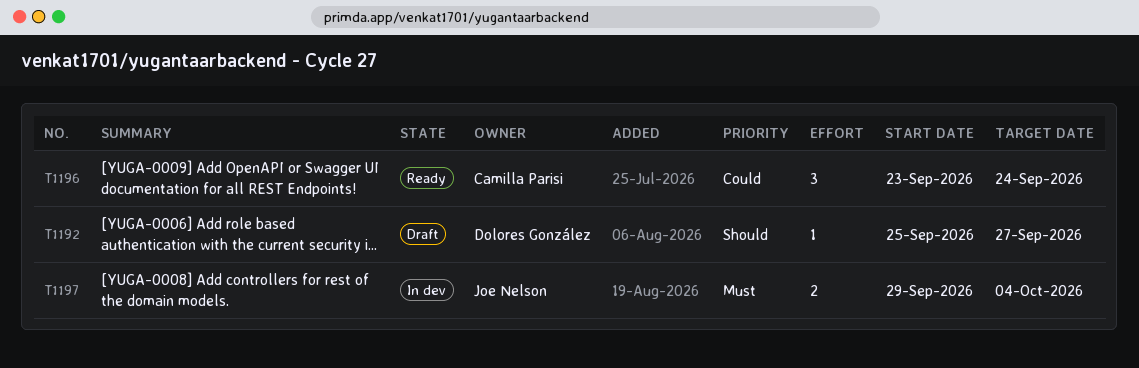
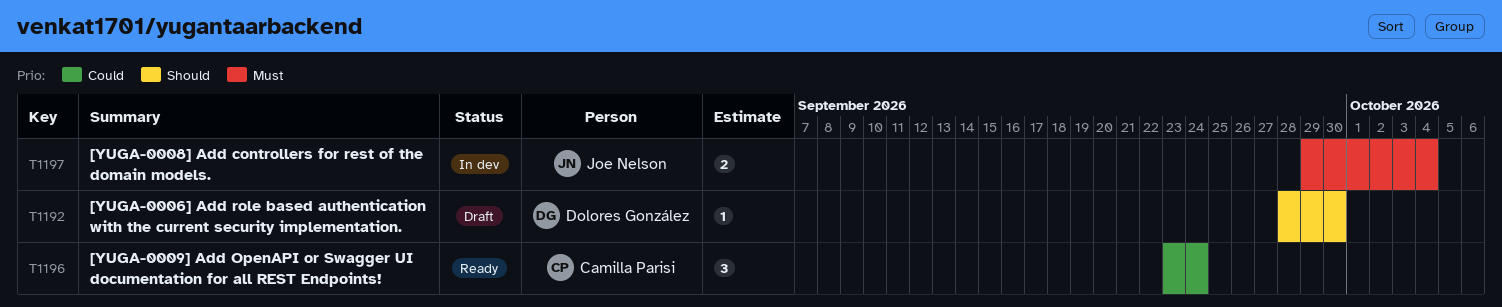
T1192, start: Sep 25 -> Sep 28
T1192, due: Sep 27 -> Sep 30

